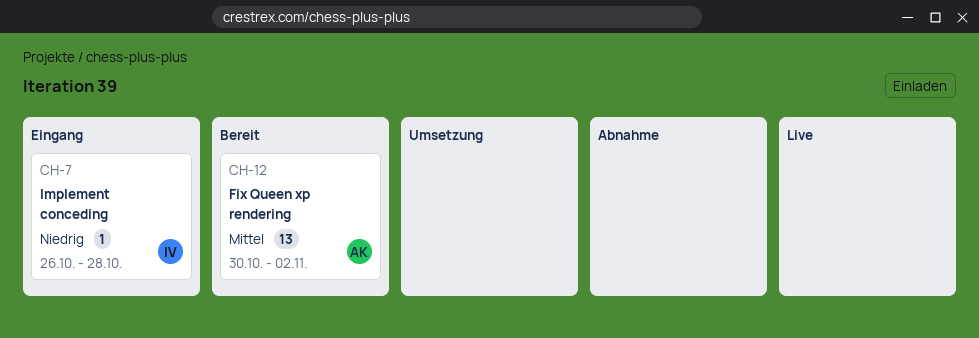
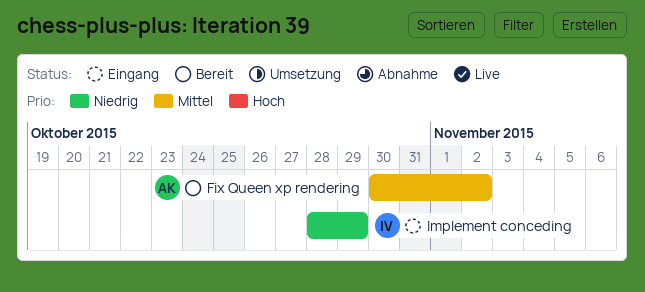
Implement conceding, start: Oct 26 -> Oct 28
Implement conceding, due: Oct 28 -> Oct 29

